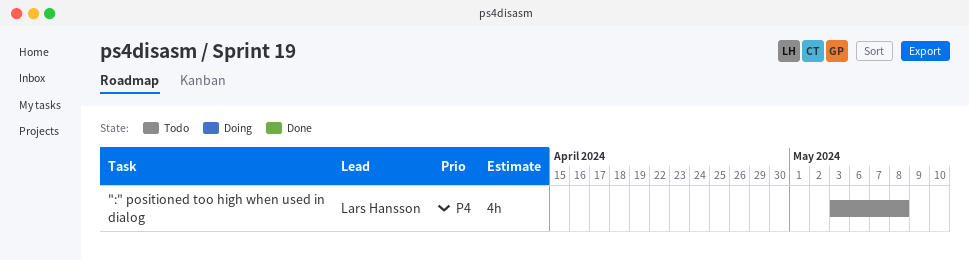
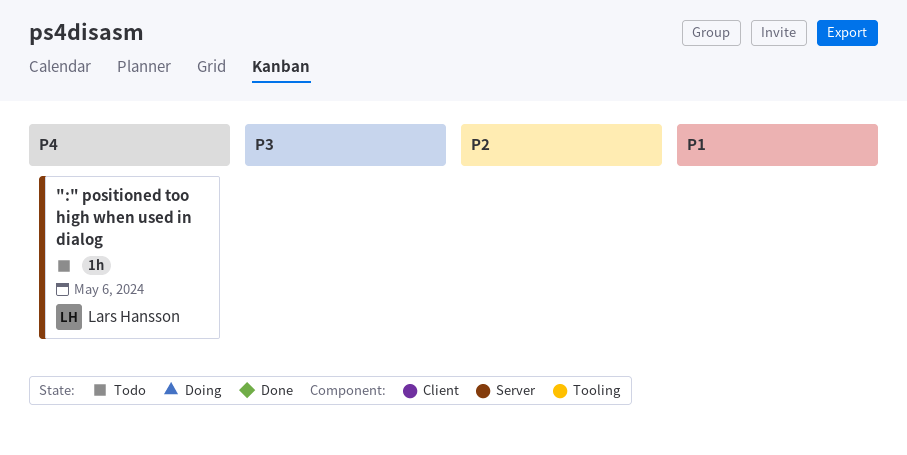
":" positioned too high when used in dialog, estimate: 4h -> 1h
":" positioned too high when used in dialog, due: May 8 -> May 6

